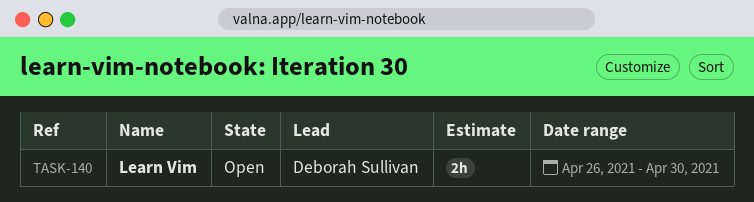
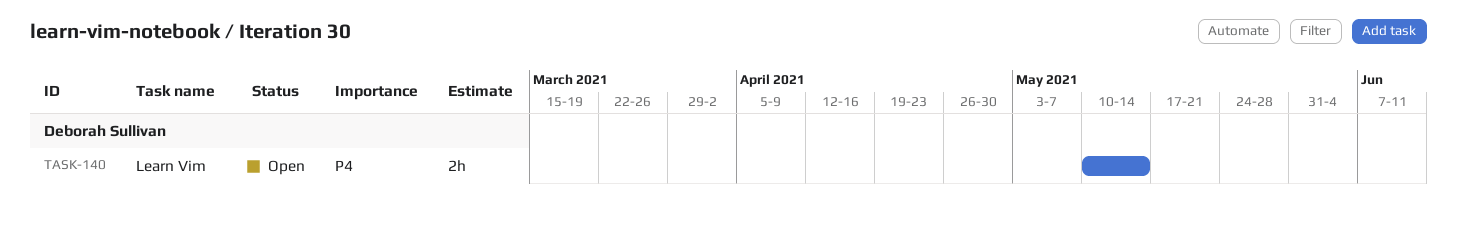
TASK-140, start: Apr 26 -> May 10
TASK-140, due: Apr 30 -> May 14

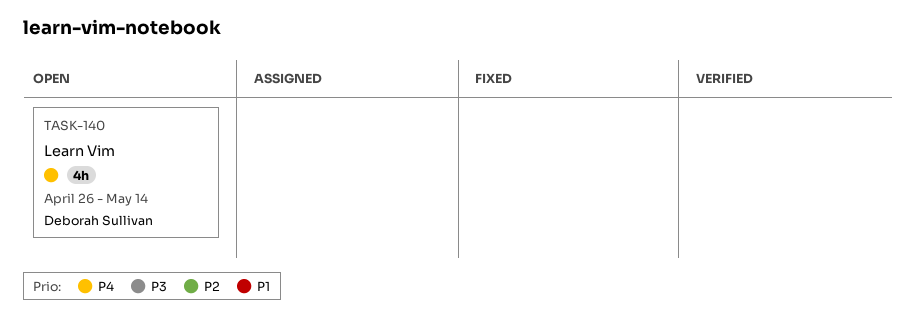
TASK-140, estimate: 2h -> 4h
TASK-140, start: May 10 -> Apr 26

